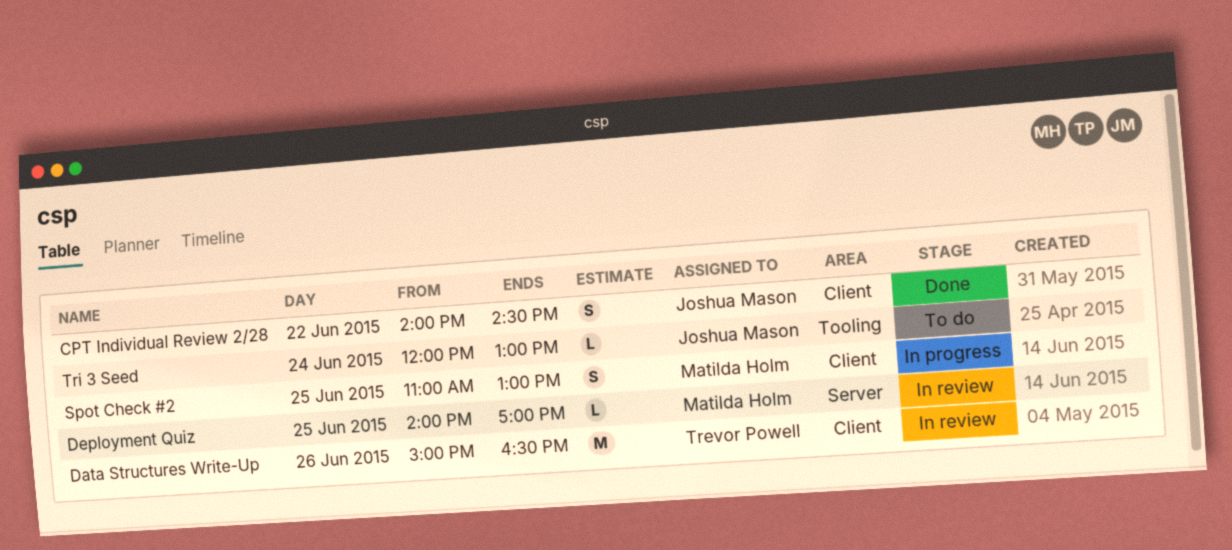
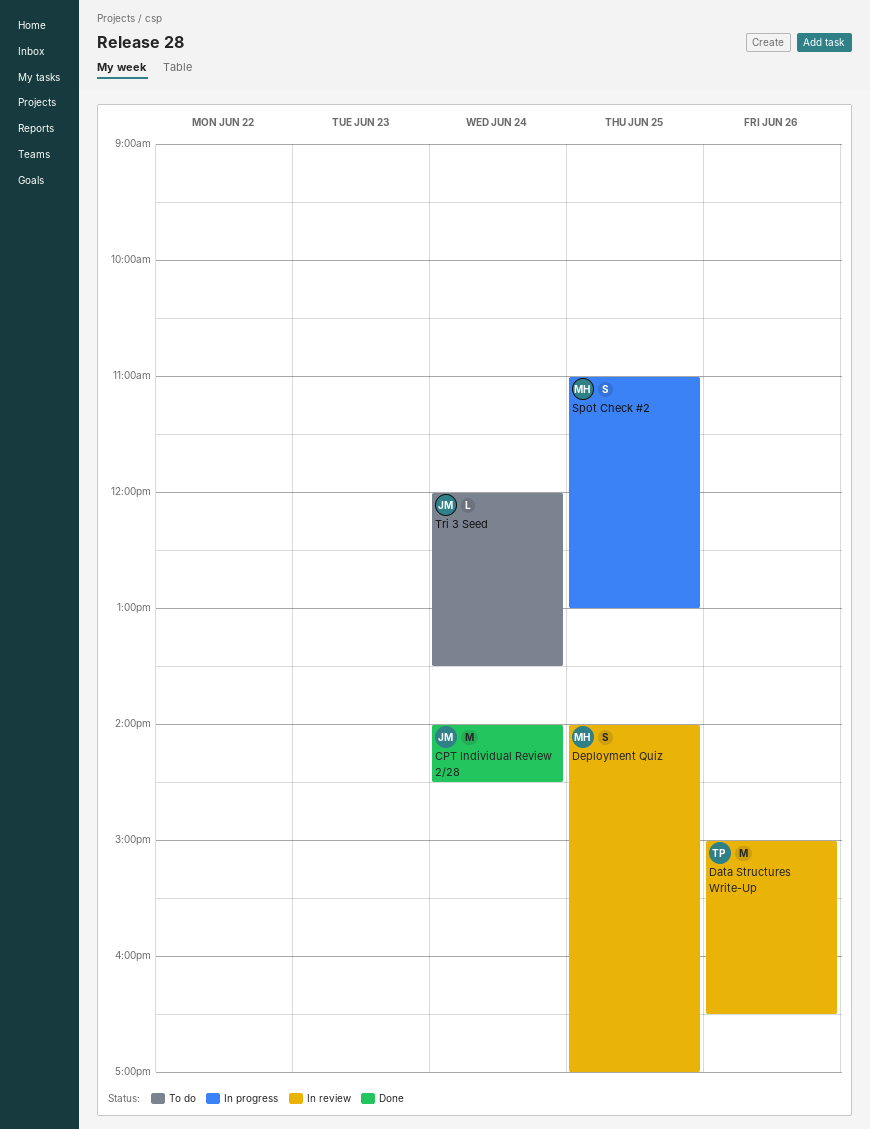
CPT Individual Review 2/28, estimate: S -> M
CPT Individual Review 2/28, day: Jun 22 -> Jun 24
Deployment Quiz, estimate: L -> S
Tri 3 Seed, ends: 13:00 -> 13:30

